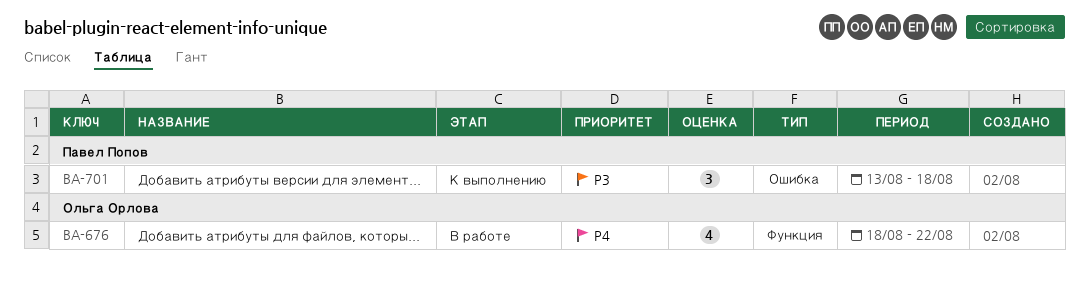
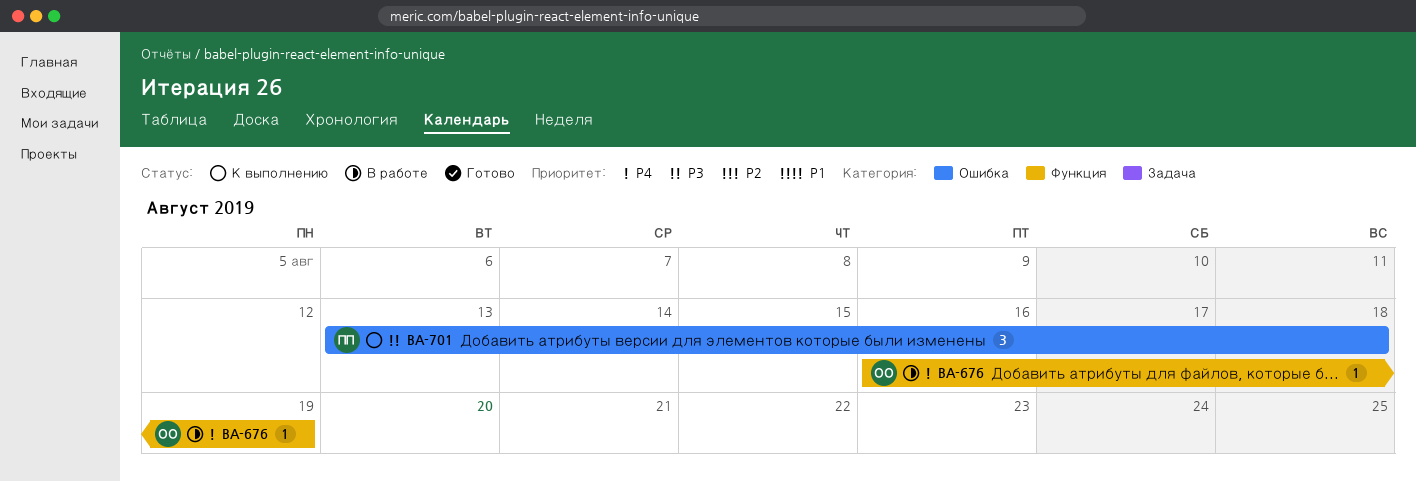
BA-676, estimate: 4 -> 1
BA-676, start: Aug 18 -> Aug 16
BA-676, due: Aug 22 -> Aug 19

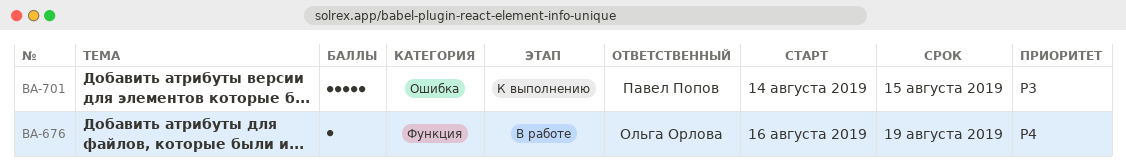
BA-701, estimate: 3 -> 5
BA-701, start: Aug 13 -> Aug 14
BA-701, due: Aug 18 -> Aug 15

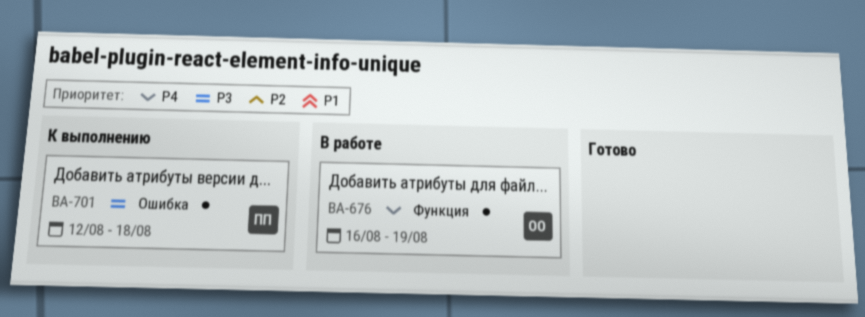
BA-701, estimate: 5 -> 1
BA-701, start: Aug 14 -> Aug 12
BA-701, due: Aug 15 -> Aug 18

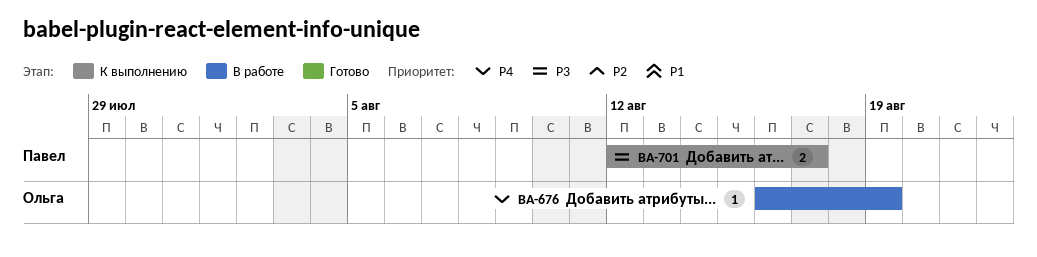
BA-701, estimate: 1 -> 2
BA-701, due: Aug 18 -> Aug 17

